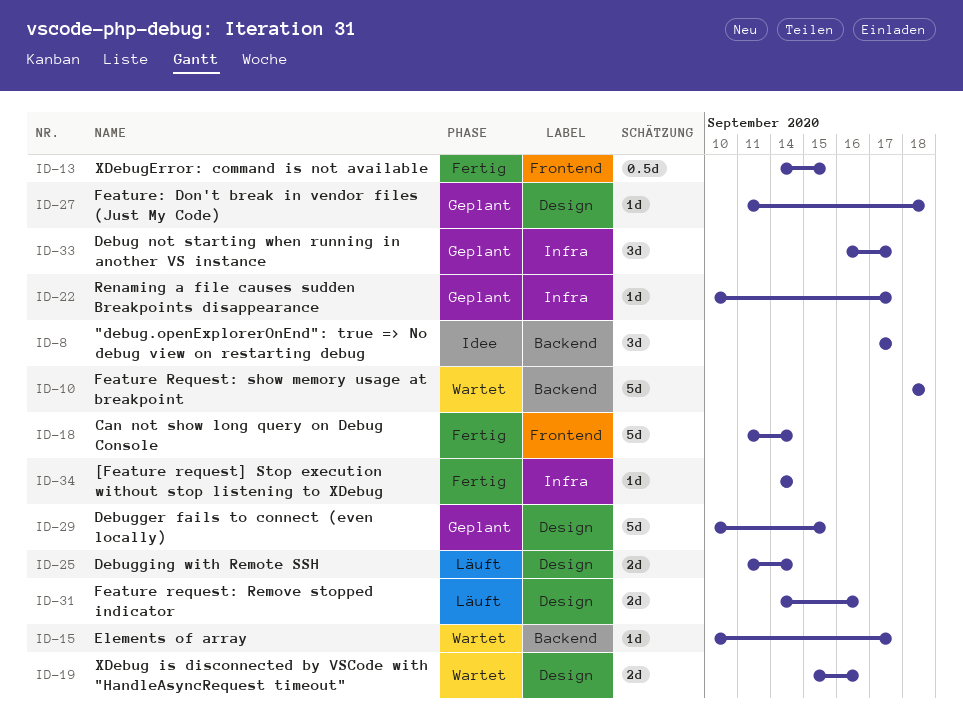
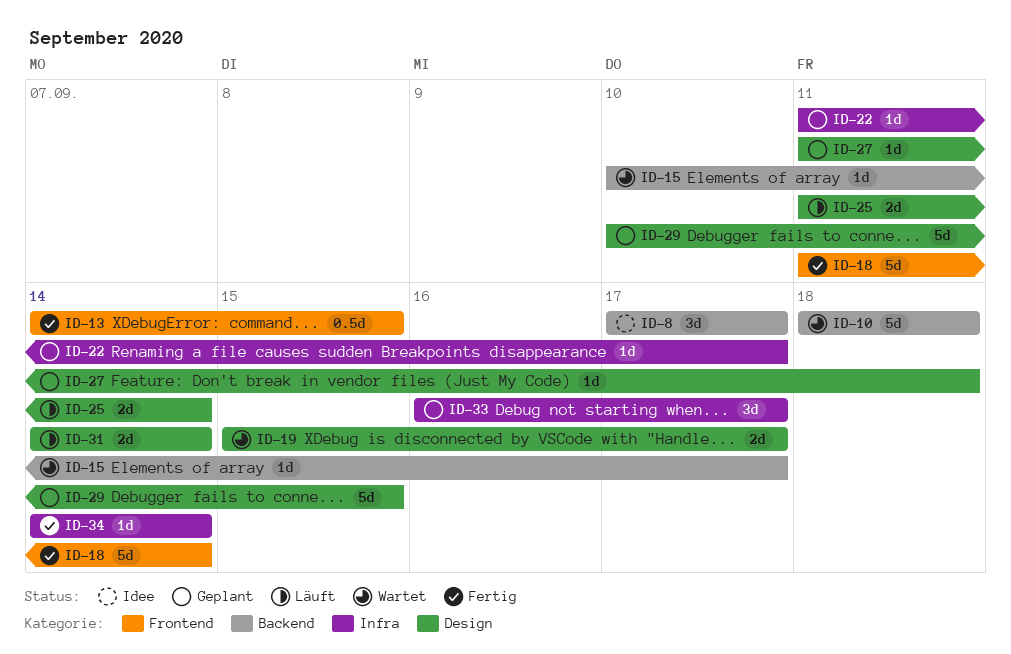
ID-19, due: Sep 16 -> Sep 17
ID-22, start: Sep 10 -> Sep 11
ID-31, due: Sep 16 -> Sep 14

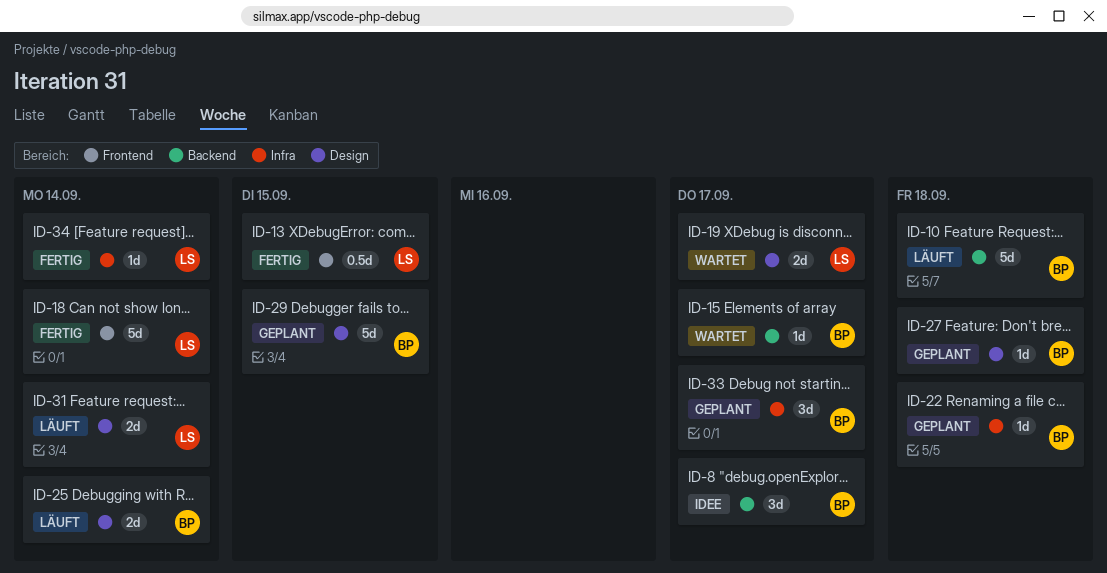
ID-10, status: Wartet -> Läuft
ID-22, due: Sep 17 -> Sep 18

